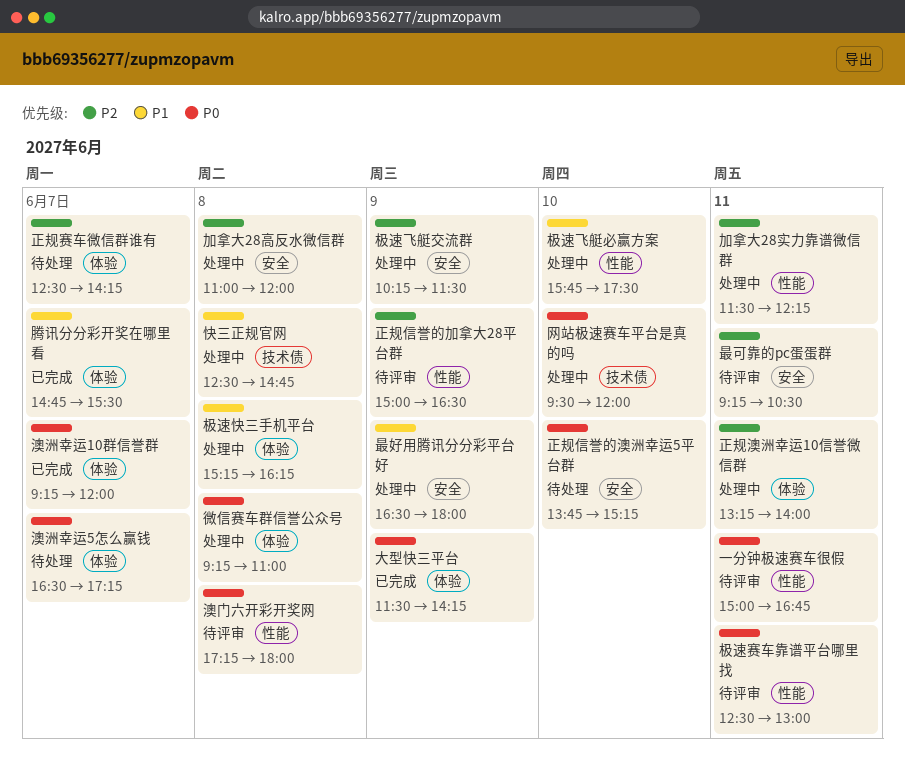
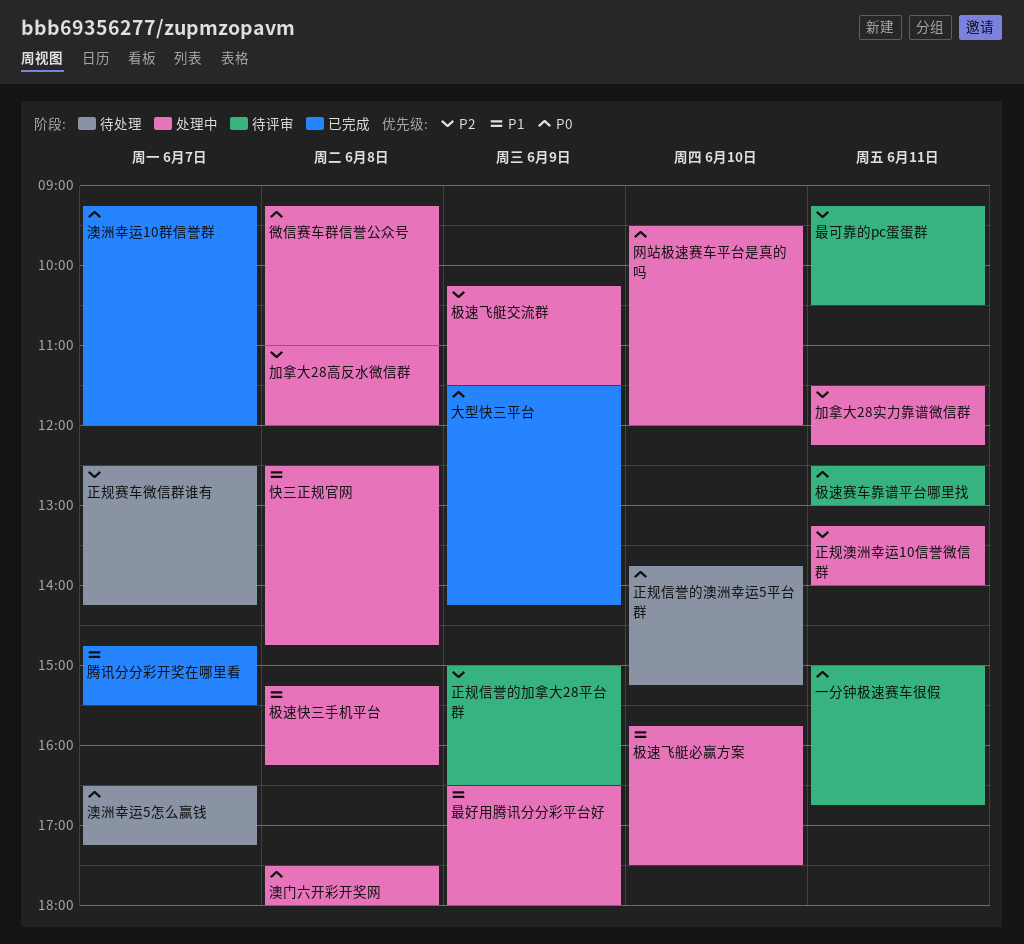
澳门六开彩开奖网, status: 待评审 -> 处理中
澳门六开彩开奖网, begins: 17:15 -> 17:30

